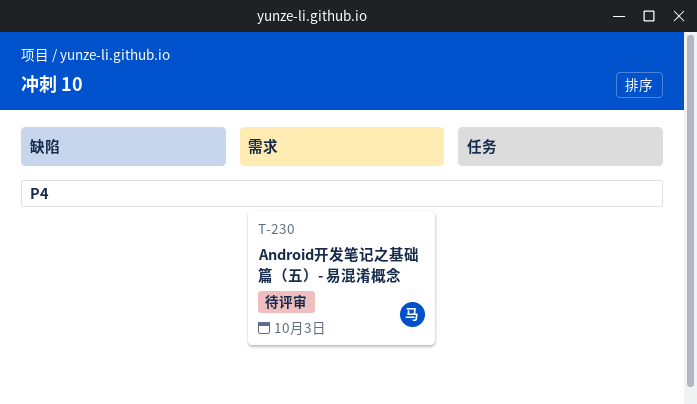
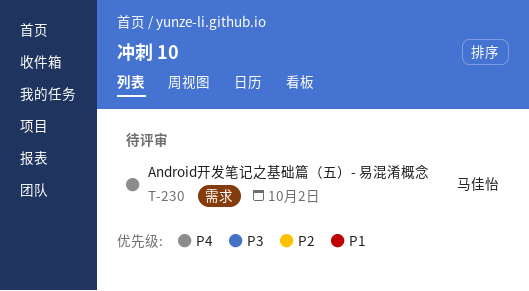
T-230, due: Oct 3 -> Oct 2

